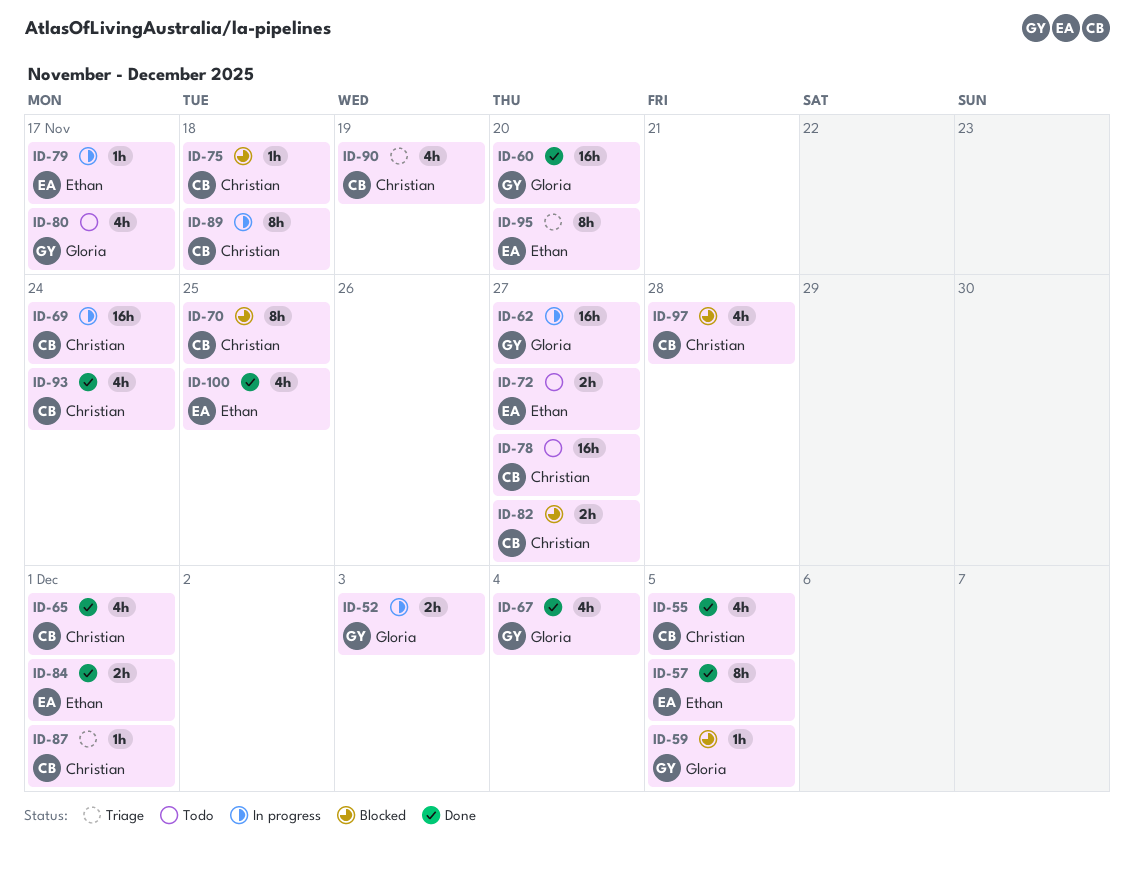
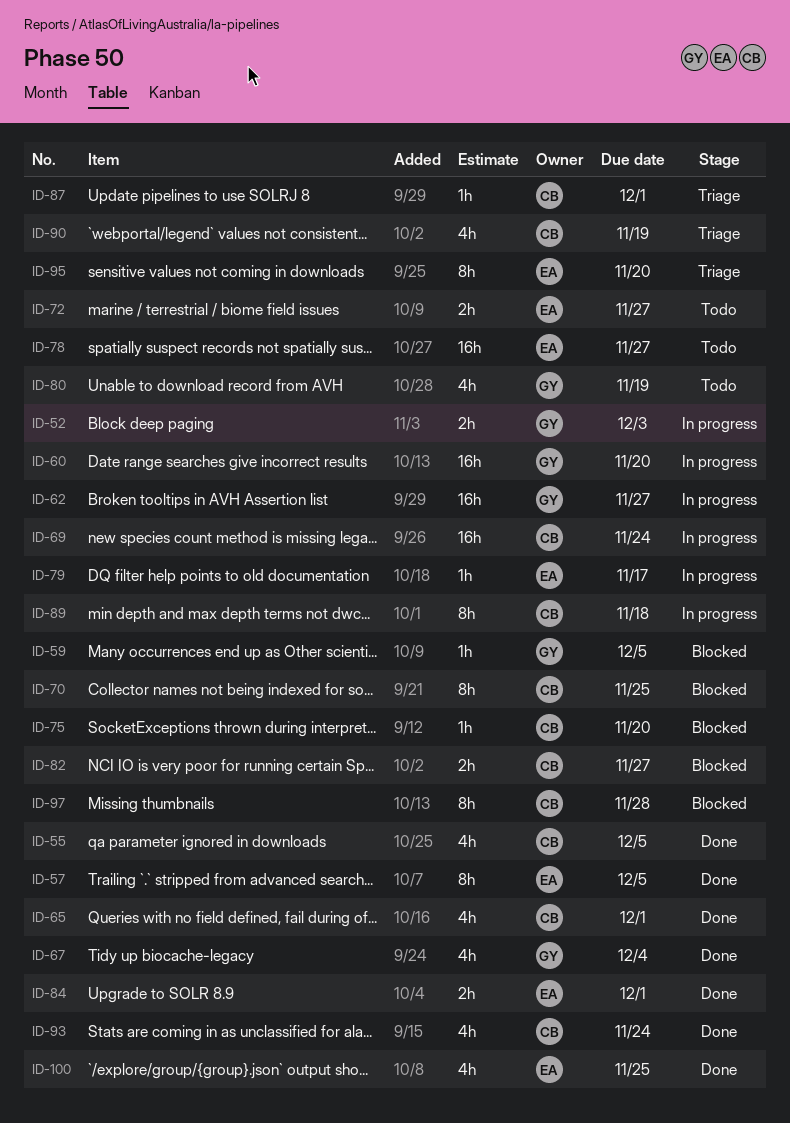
ID-60, status: Done -> In progress
ID-75, due: Nov 18 -> Nov 20
ID-78, owner: Christian -> Ethan
ID-80, due: Nov 17 -> Nov 19
ID-97, estimate: 4h -> 8h

